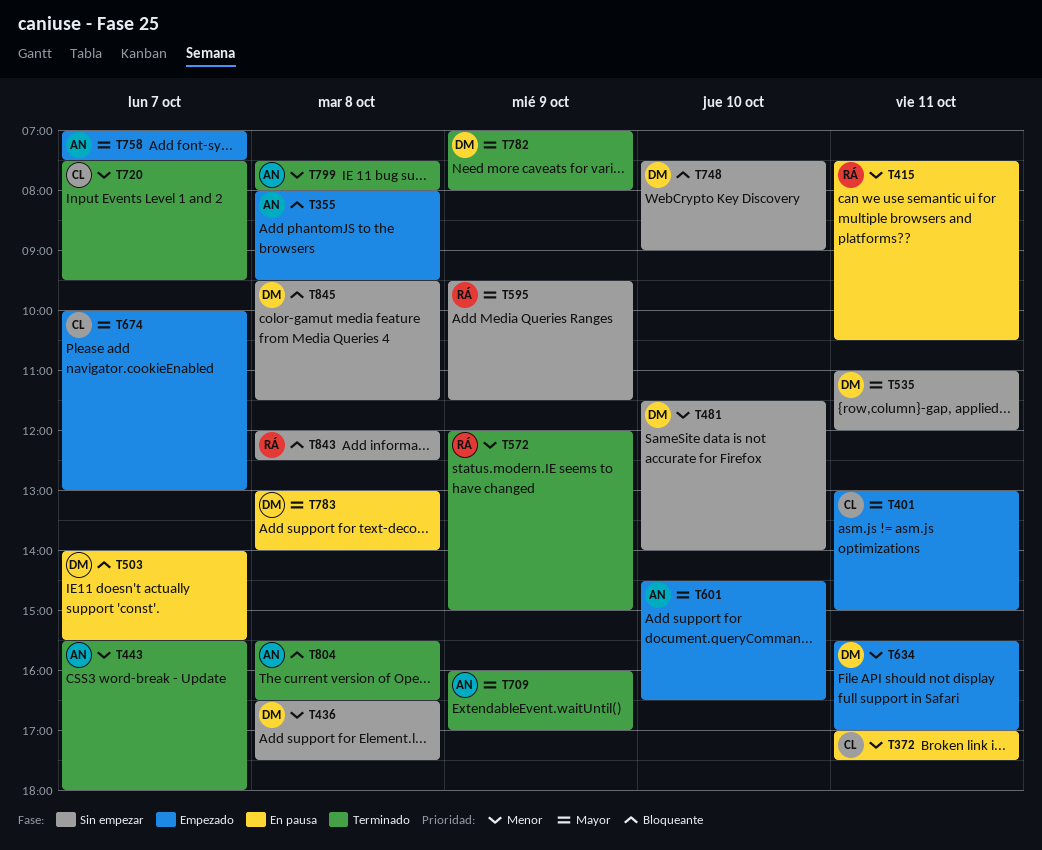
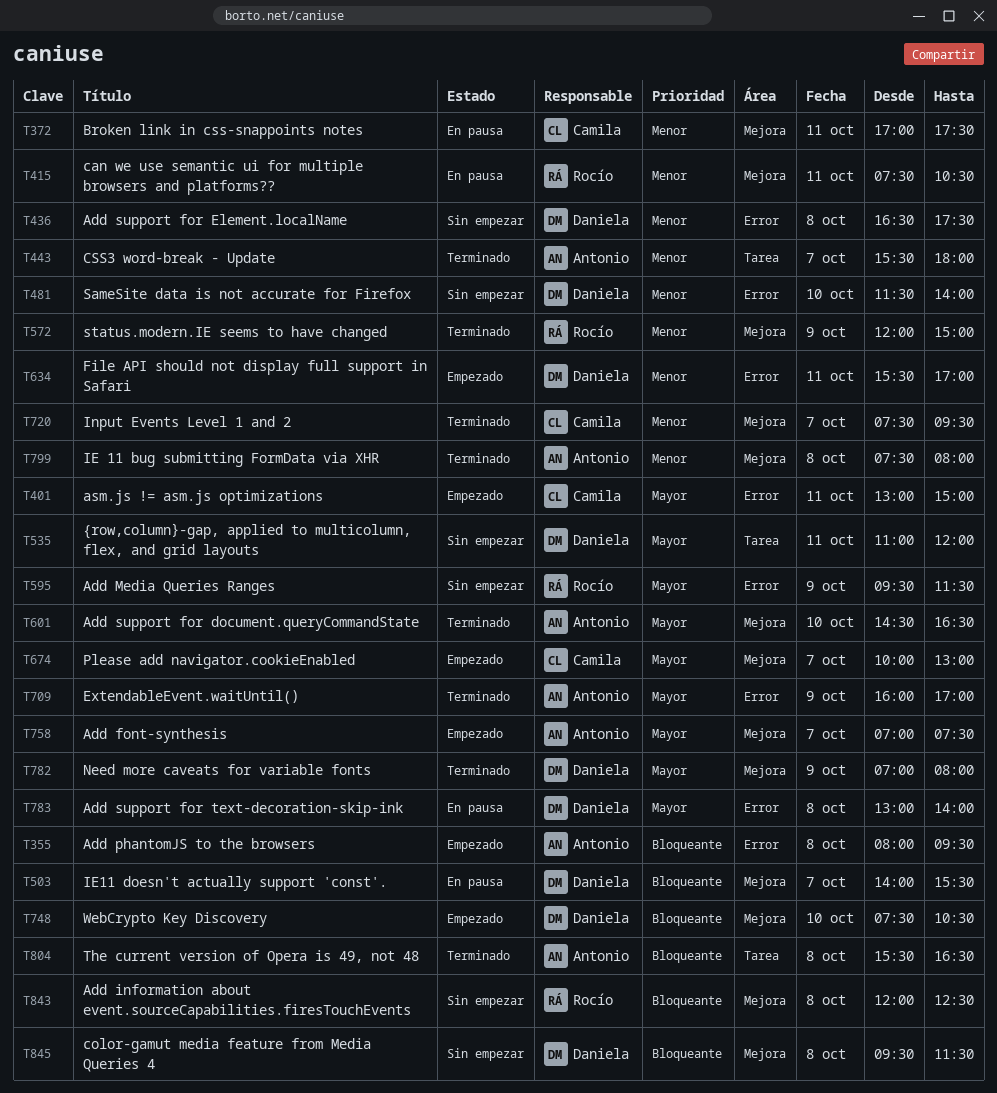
T601, status: Empezado -> Terminado
T748, status: Sin empezar -> Empezado
T748, ends: 09:00 -> 10:30

